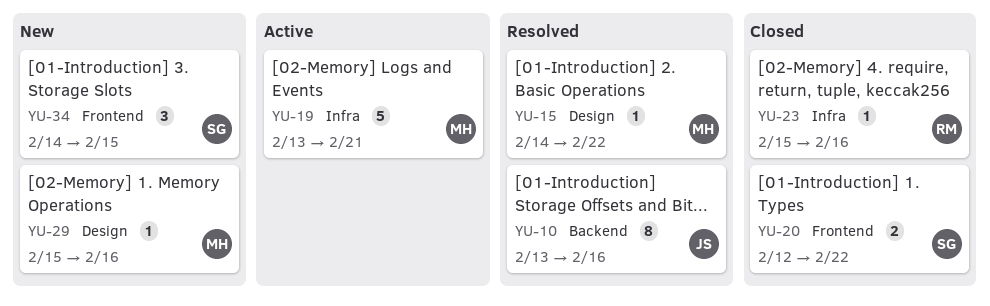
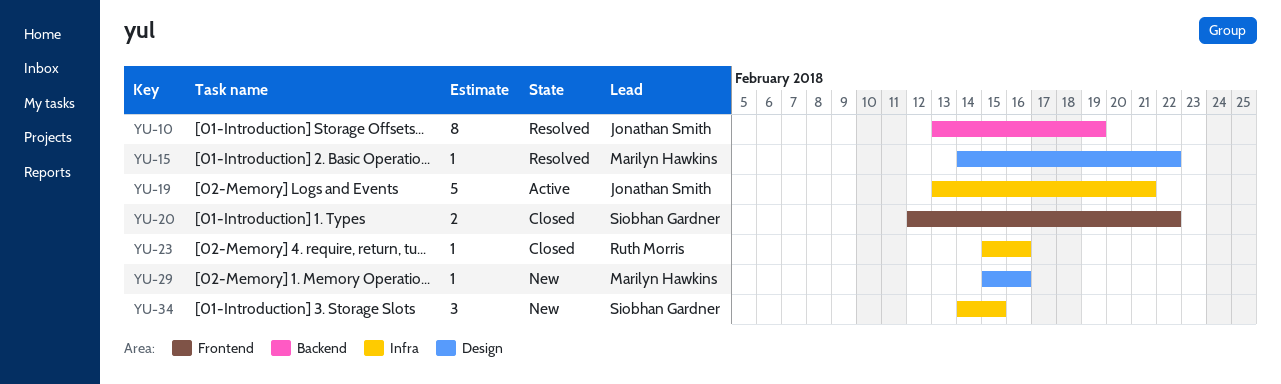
YU-10, due: Feb 16 -> Feb 19
YU-19, owner: Marilyn Hawkins -> Jonathan Smith
YU-34, label: Frontend -> Infra

